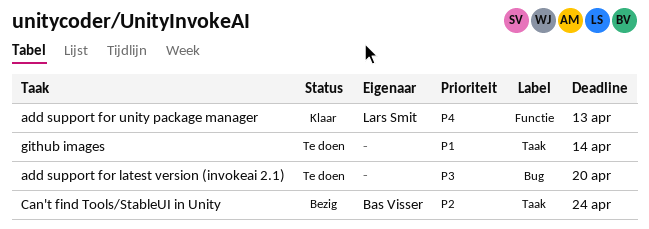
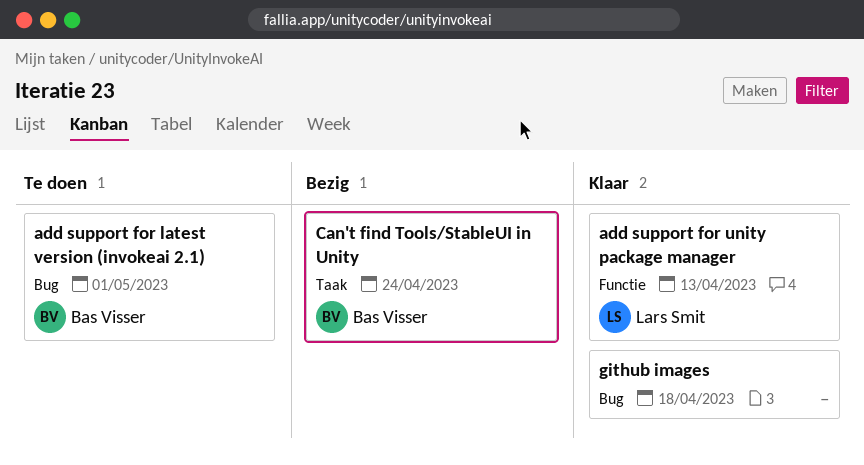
add support for latest version (invokeai 2.1), owner: none -> Bas Visser
add support for latest version (invokeai 2.1), due: Apr 20 -> May 1
github images, status: Te doen -> Klaar
github images, label: Taak -> Bug
github images, due: Apr 14 -> Apr 18

